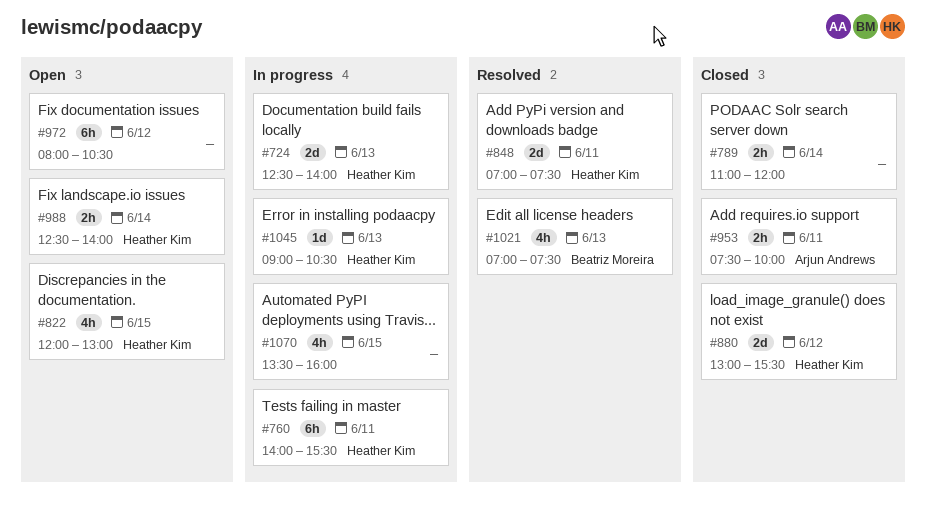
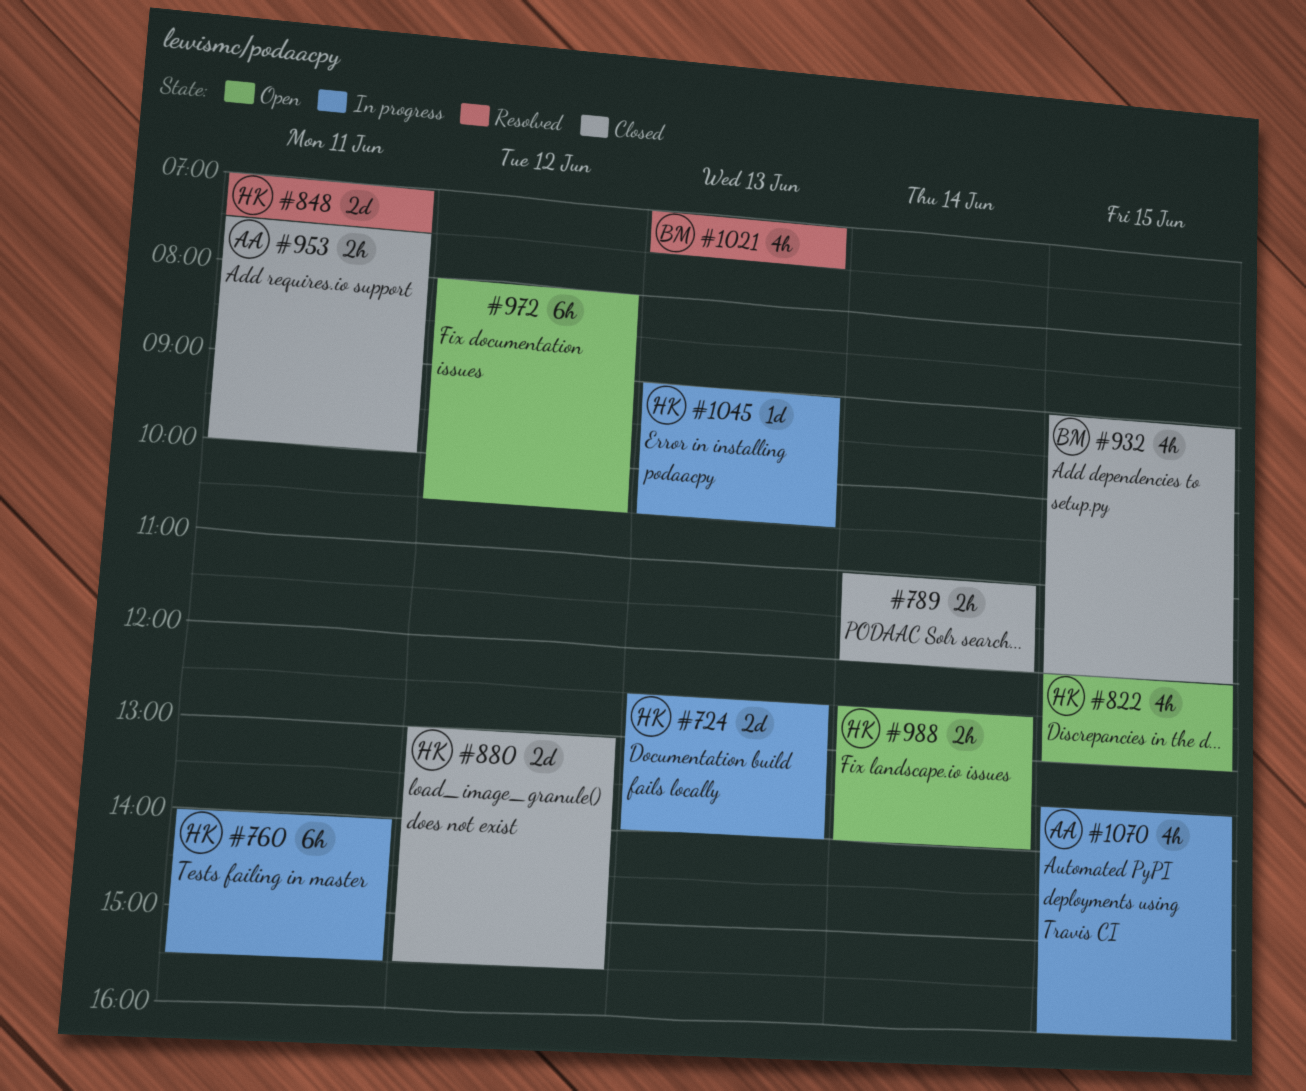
#932: none -> present
#1070, owner: none -> Arjun Andrews

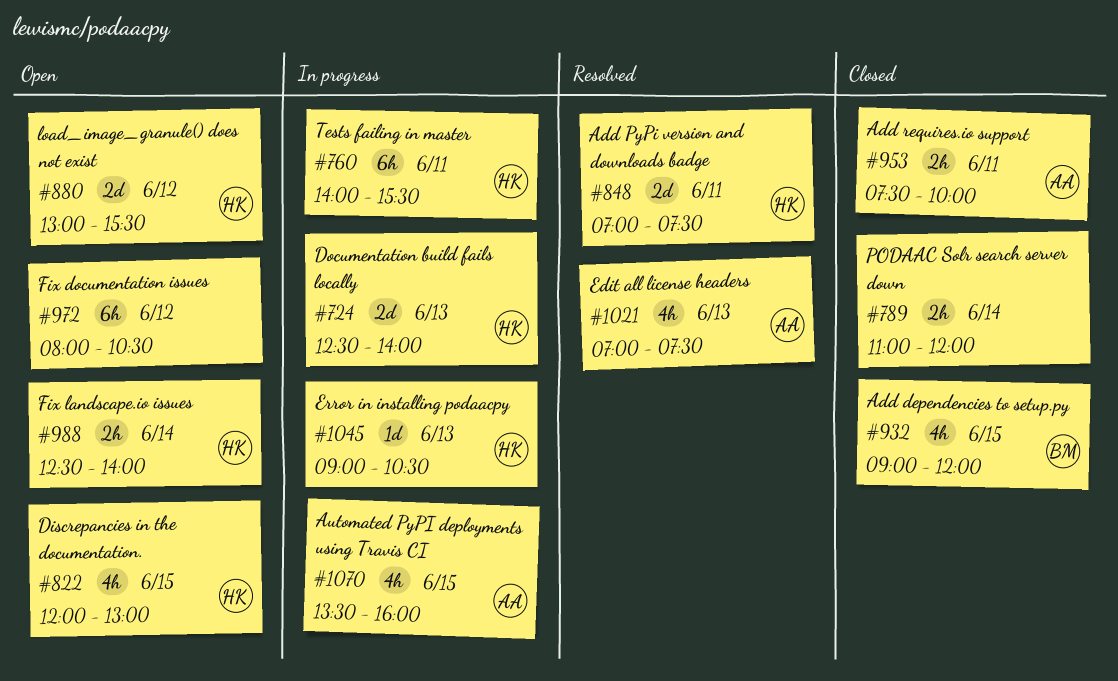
#880, status: Closed -> Open
#1021, owner: BM -> AA

